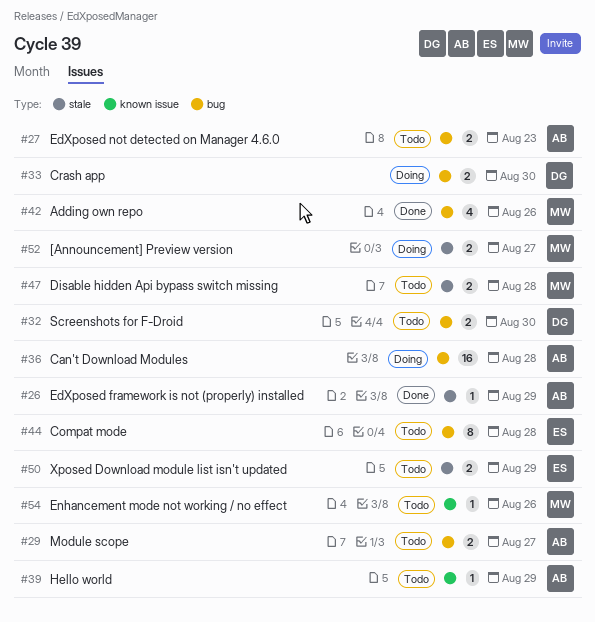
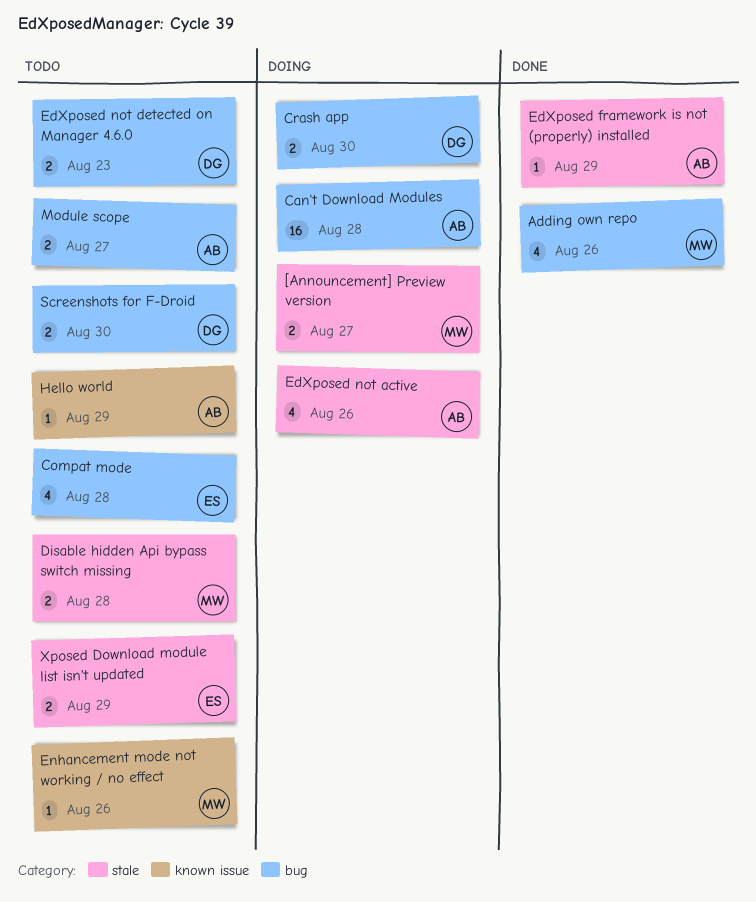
Compat mode, estimate: 8 -> 4
EdXposed not active: none -> present
EdXposed not detected on Manager 4.6.0, owner: AB -> DG

